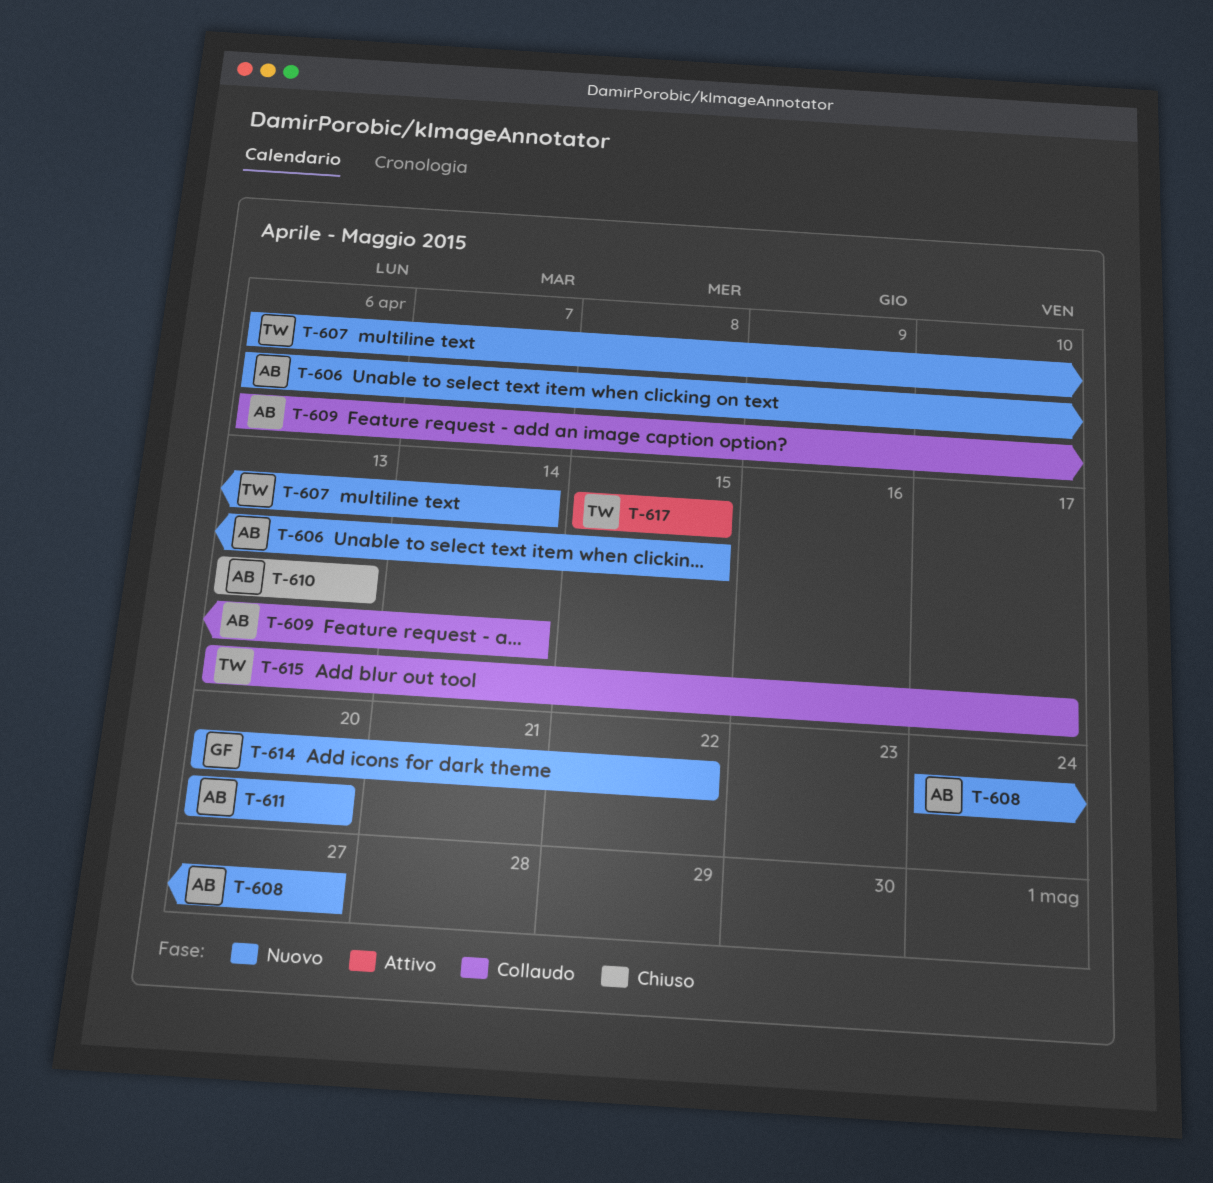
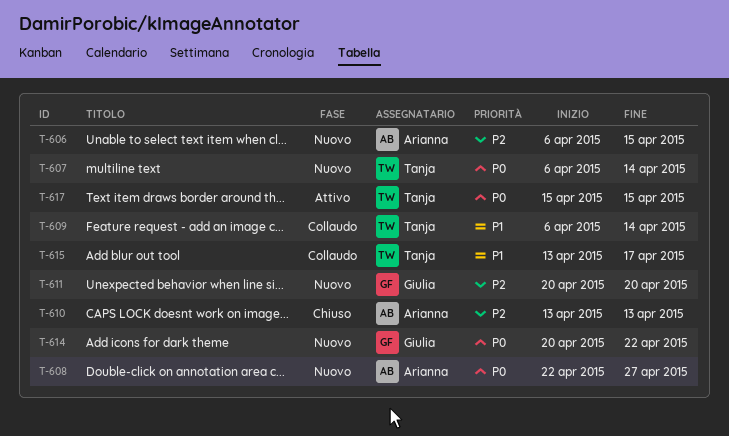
T-608, start: Apr 24 -> Apr 22
T-609, owner: Arianna -> Tanja
T-611, owner: Arianna -> Giulia

